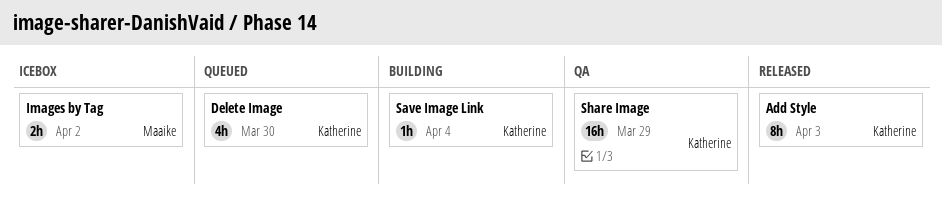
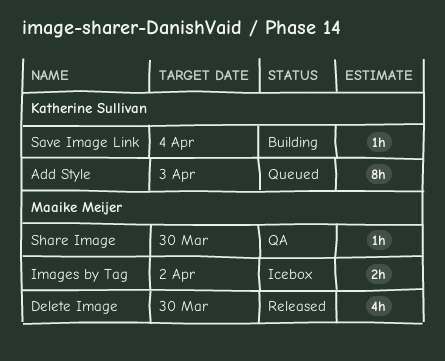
Add Style, status: Released -> Queued
Delete Image, status: Queued -> Released
Delete Image, owner: Katherine Sullivan -> Maaike Meijer
Share Image, owner: Katherine Sullivan -> Maaike Meijer
Share Image, estimate: 16h -> 1h
Share Image, due: Mar 29 -> Mar 30

